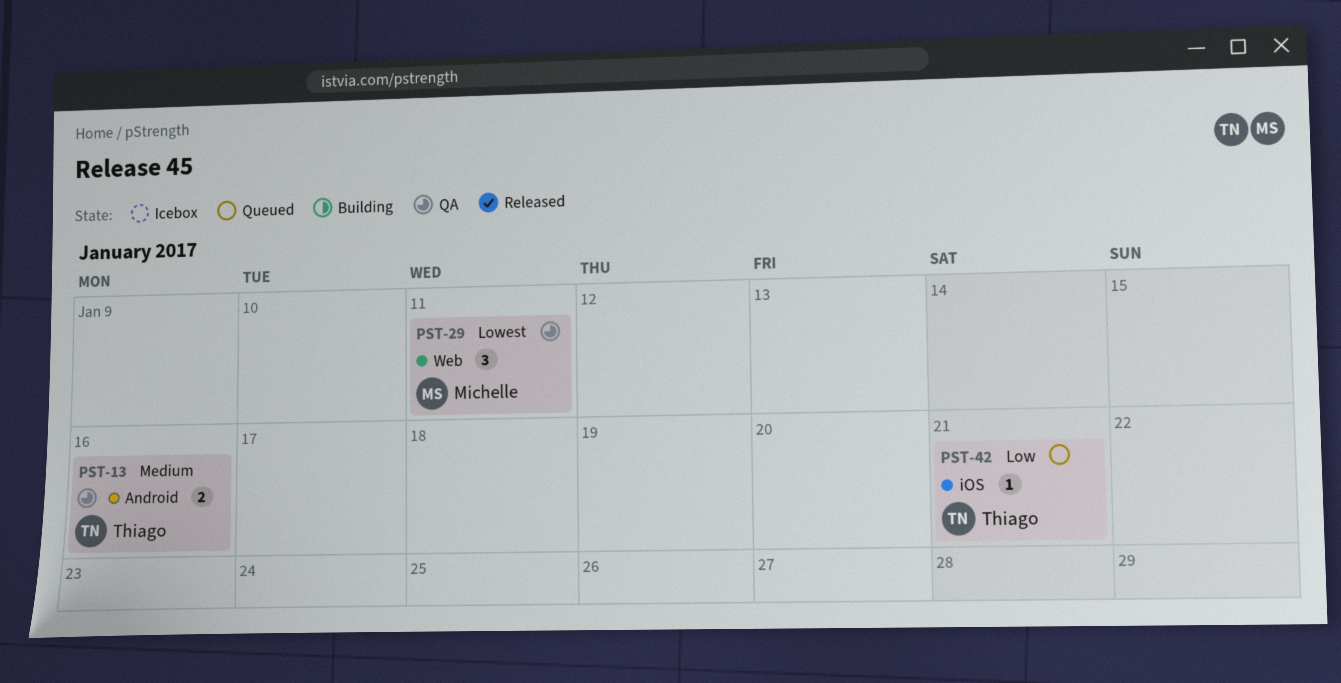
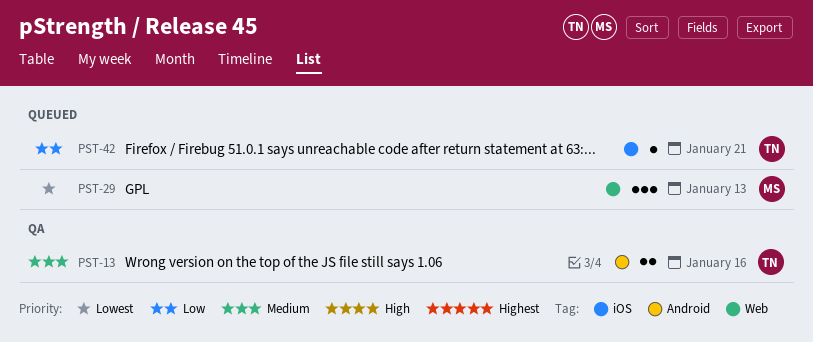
PST-29, status: QA -> Queued
PST-29, due: Jan 11 -> Jan 13

